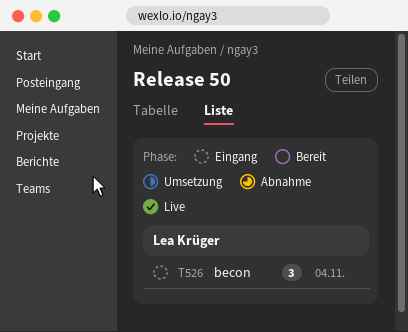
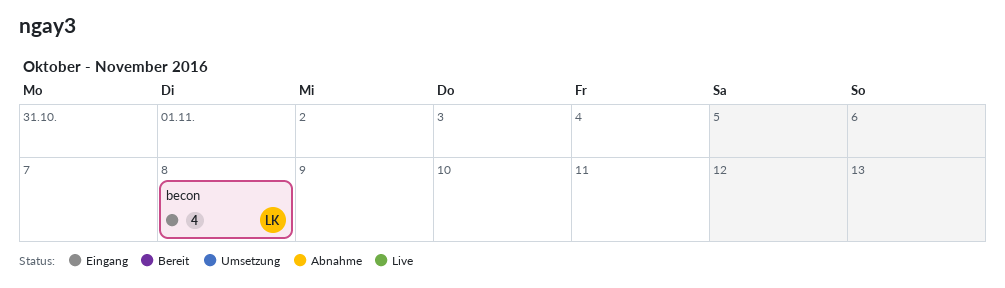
becon, estimate: 3 -> 4
becon, due: Nov 4 -> Nov 8

